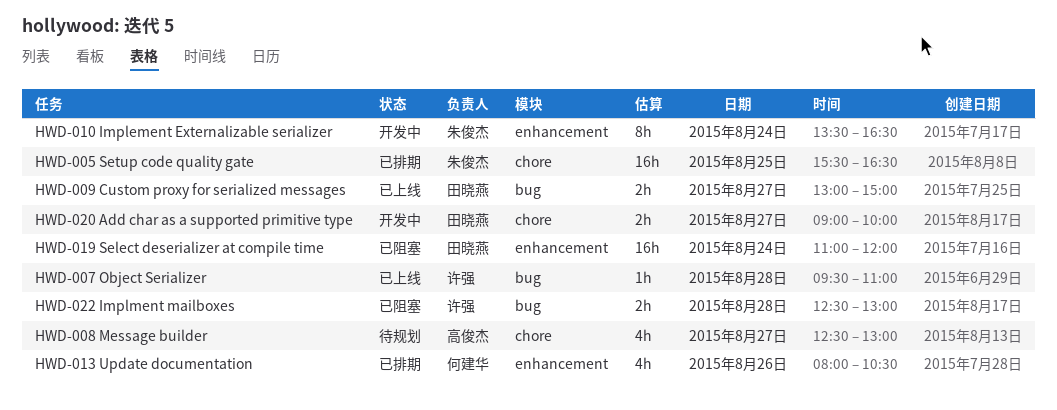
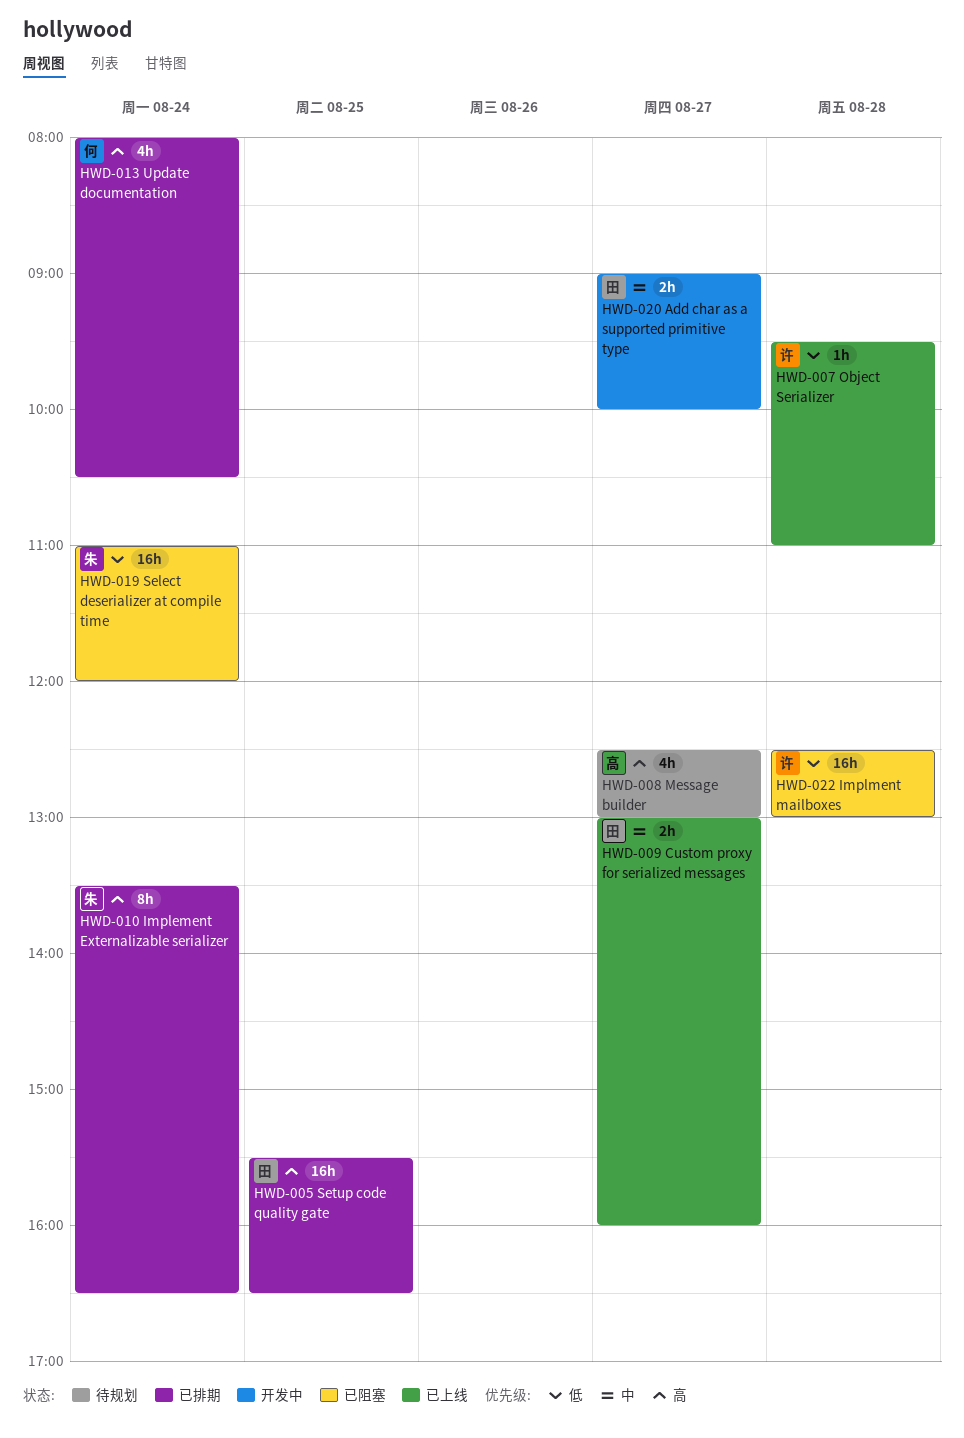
HWD-005 Setup code quality gate, owner: 朱俊杰 -> 田晓燕
HWD-009 Custom proxy for serialized messages, ends: 15:00 -> 16:00
HWD-010 Implement Externalizable serializer, status: 开发中 -> 已排期
HWD-013 Update documentation, day: Aug 26 -> Aug 24
HWD-019 Select deserializer at compile time, owner: 田晓燕 -> 朱俊杰
HWD-022 Implment mailboxes, estimate: 2h -> 16h

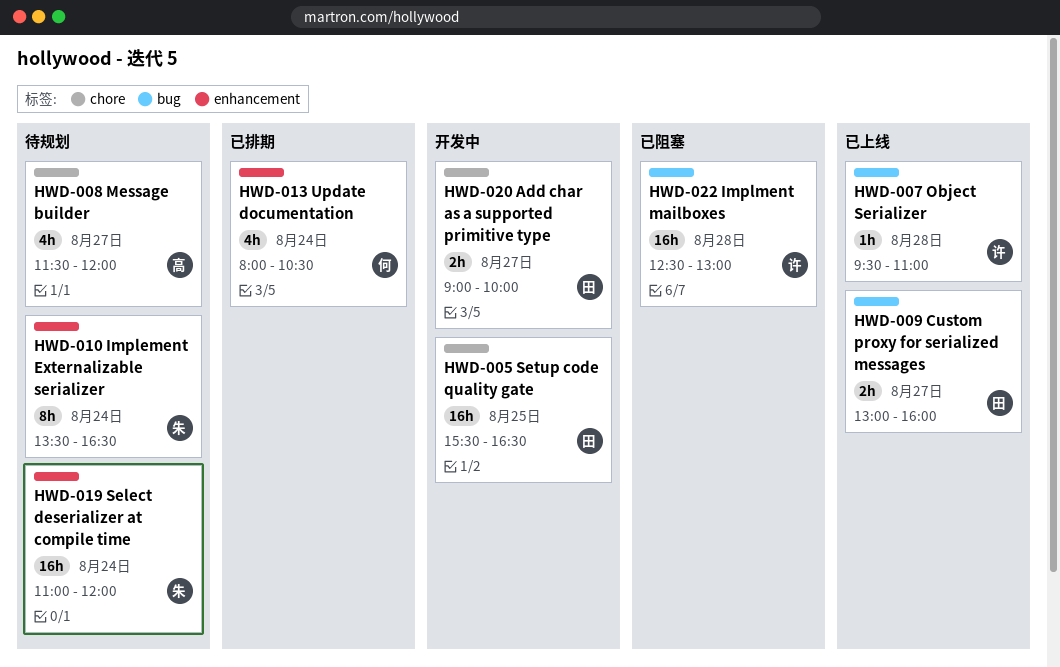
HWD-005 Setup code quality gate, status: 已排期 -> 开发中
HWD-008 Message builder, begins: 12:30 -> 11:30
HWD-008 Message builder, ends: 13:00 -> 12:00
HWD-010 Implement Externalizable serializer, status: 已排期 -> 待规划
HWD-019 Select deserializer at compile time, status: 已阻塞 -> 待规划

